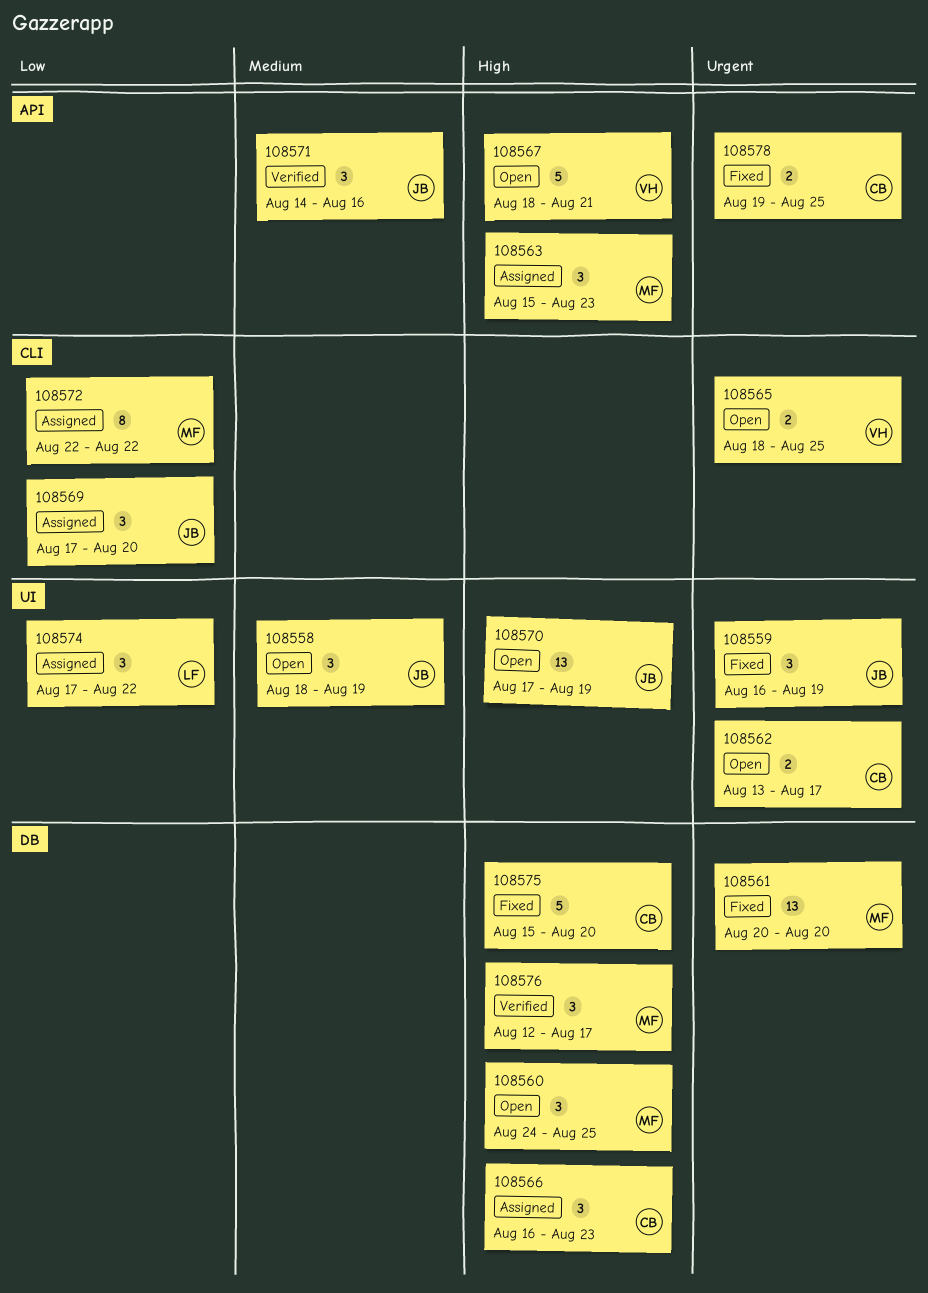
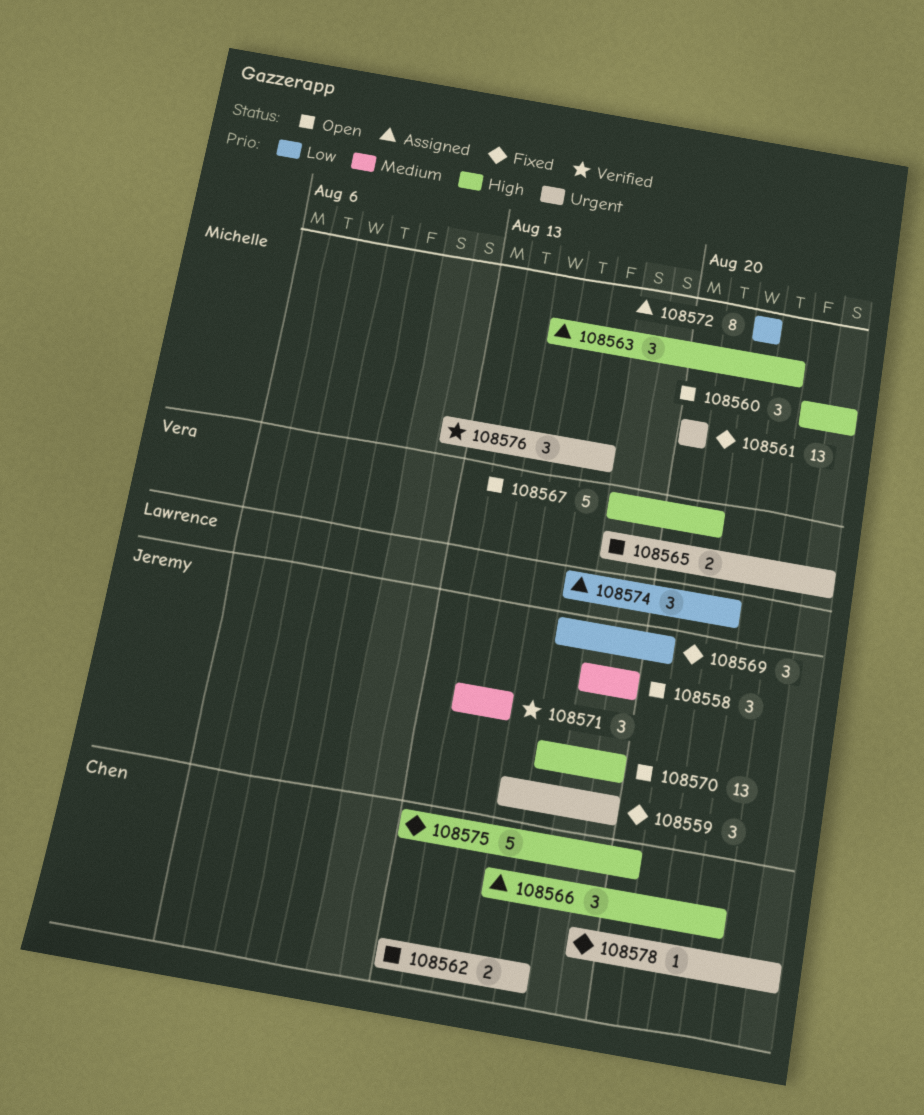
108569, status: Assigned -> Fixed
108571, due: Aug 16 -> Aug 15
108575, start: Aug 15 -> Aug 13
108576, priority: High -> Urgent
108578, estimate: 2 -> 1

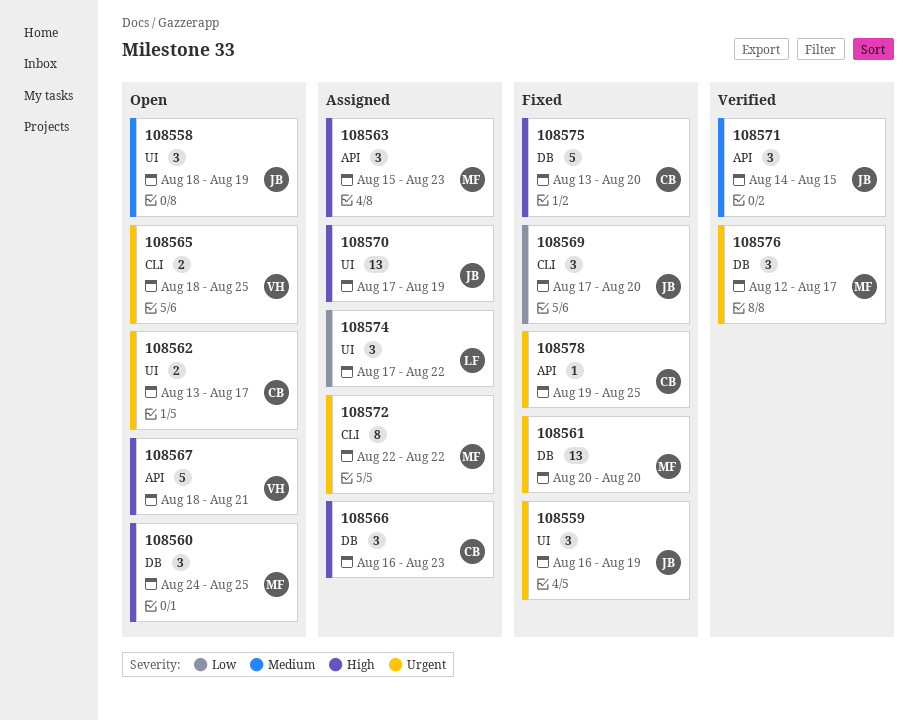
108570, status: Open -> Assigned
108572, priority: Low -> Urgent

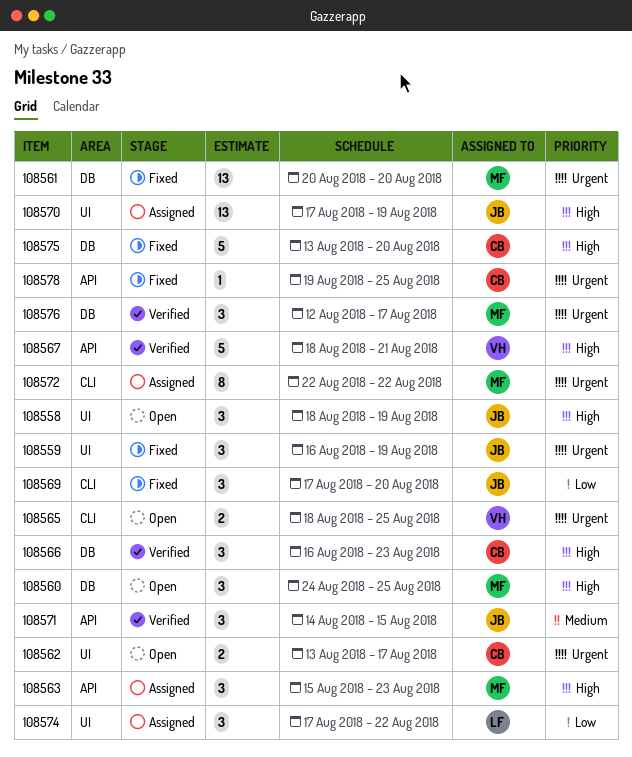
108558, priority: Medium -> High
108566, status: Assigned -> Verified
108567, status: Open -> Verified

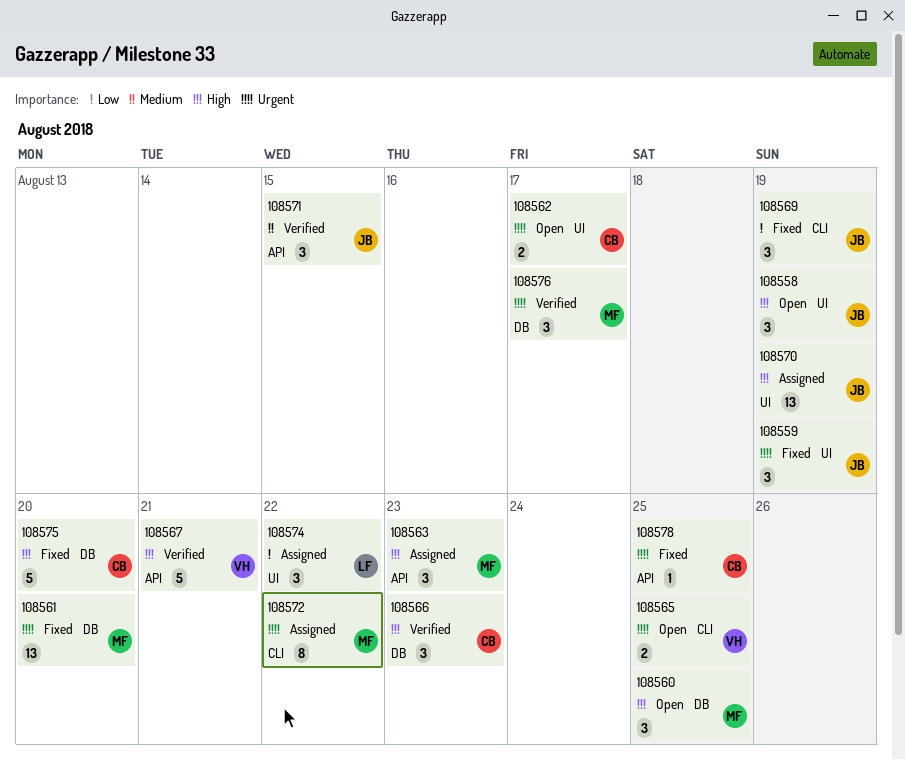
108569, due: Aug 20 -> Aug 19

